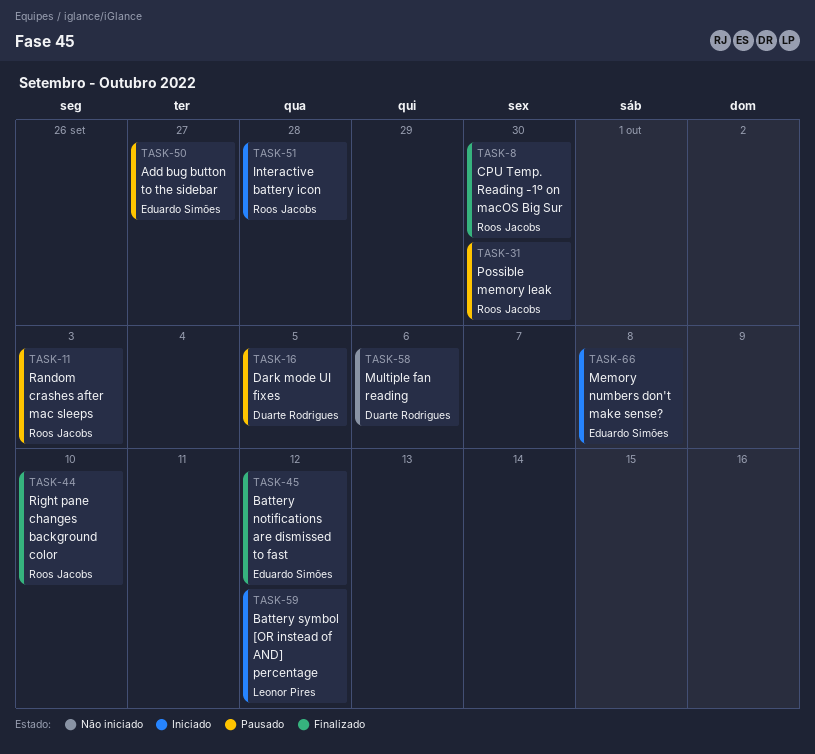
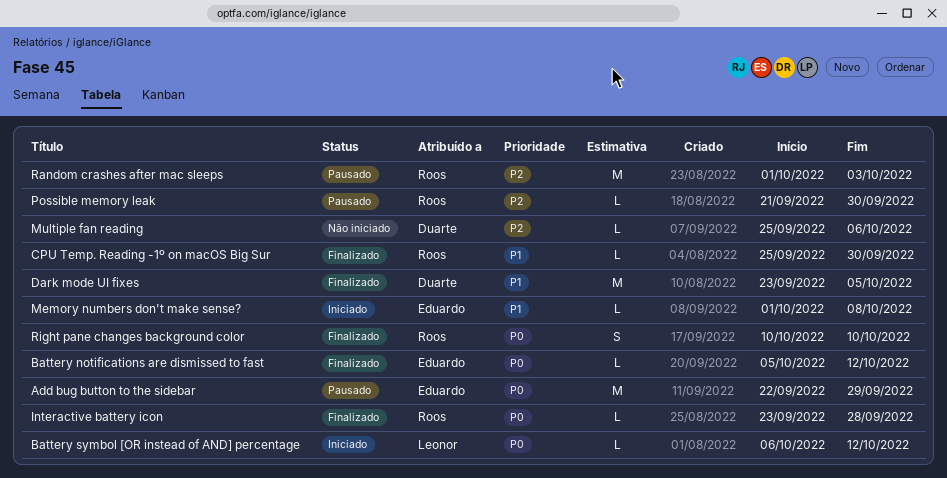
Add bug button to the sidebar, due: Sep 27 -> Sep 29
Dark mode UI fixes, status: Pausado -> Finalizado
Interactive battery icon, status: Iniciado -> Finalizado

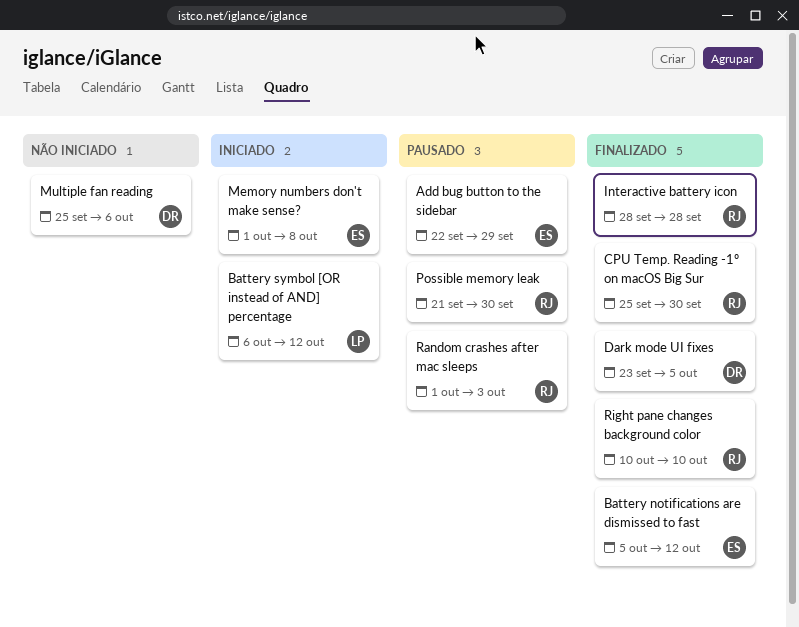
Interactive battery icon, start: Sep 23 -> Sep 28

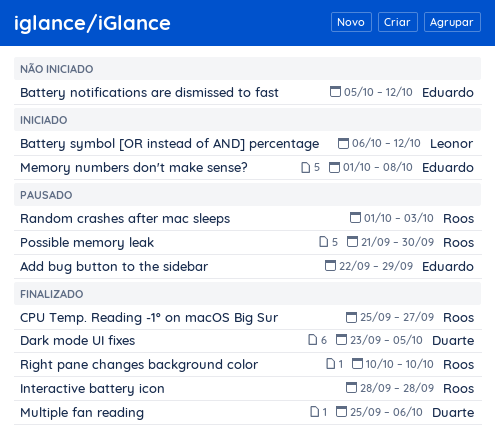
Battery notifications are dismissed to fast, status: Finalizado -> Não iniciado
CPU Temp. Reading -1º on macOS Big Sur, due: Sep 30 -> Sep 27
Multiple fan reading, status: Não iniciado -> Finalizado

